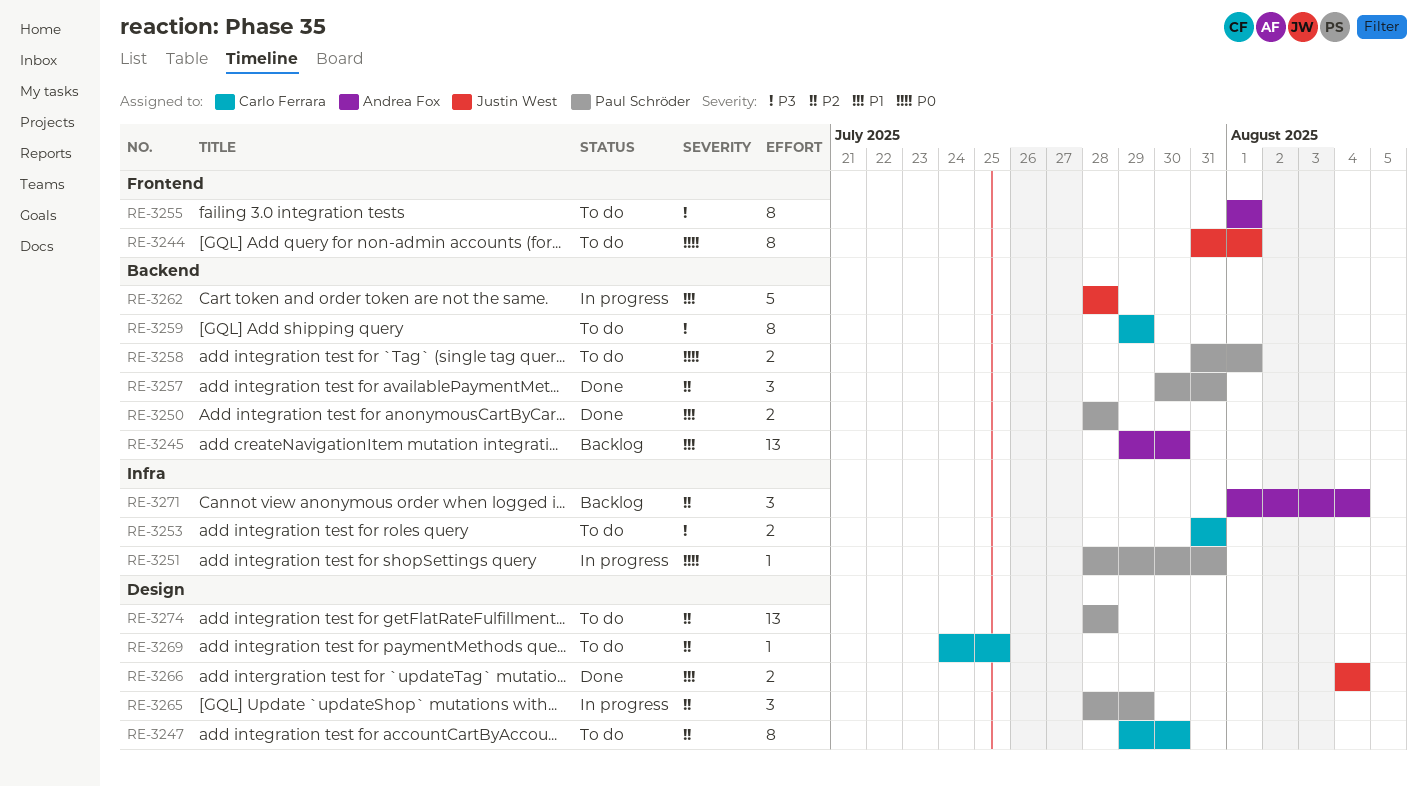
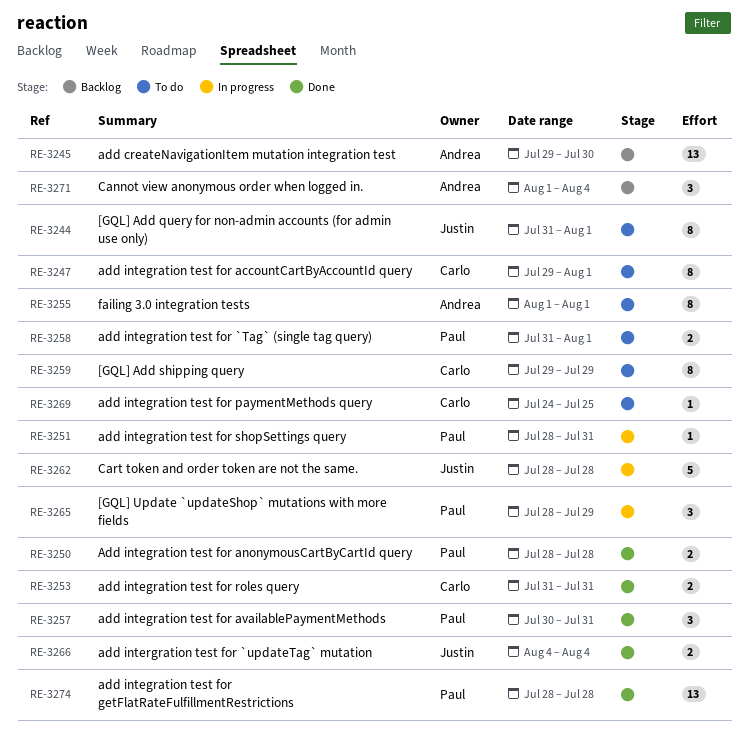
RE-3247, due: Jul 30 -> Aug 1
RE-3253, status: To do -> Done
RE-3274, status: To do -> Done

